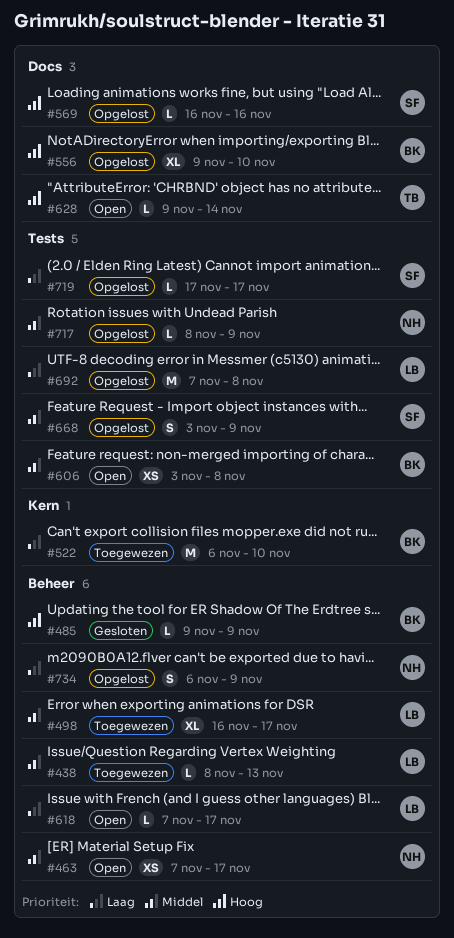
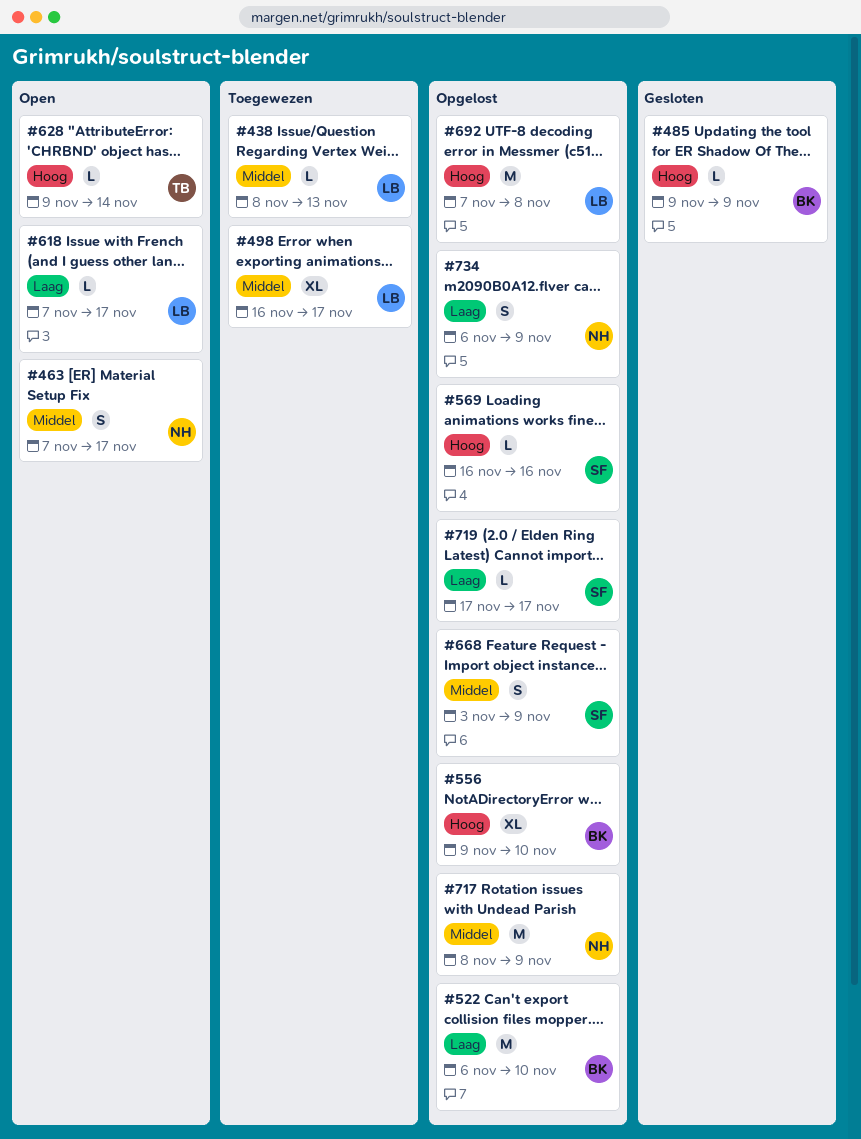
#463, estimate: XS -> S
#522, status: Toegewezen -> Opgelost
#606: present -> none
#692, priority: Laag -> Hoog
#717, estimate: L -> M

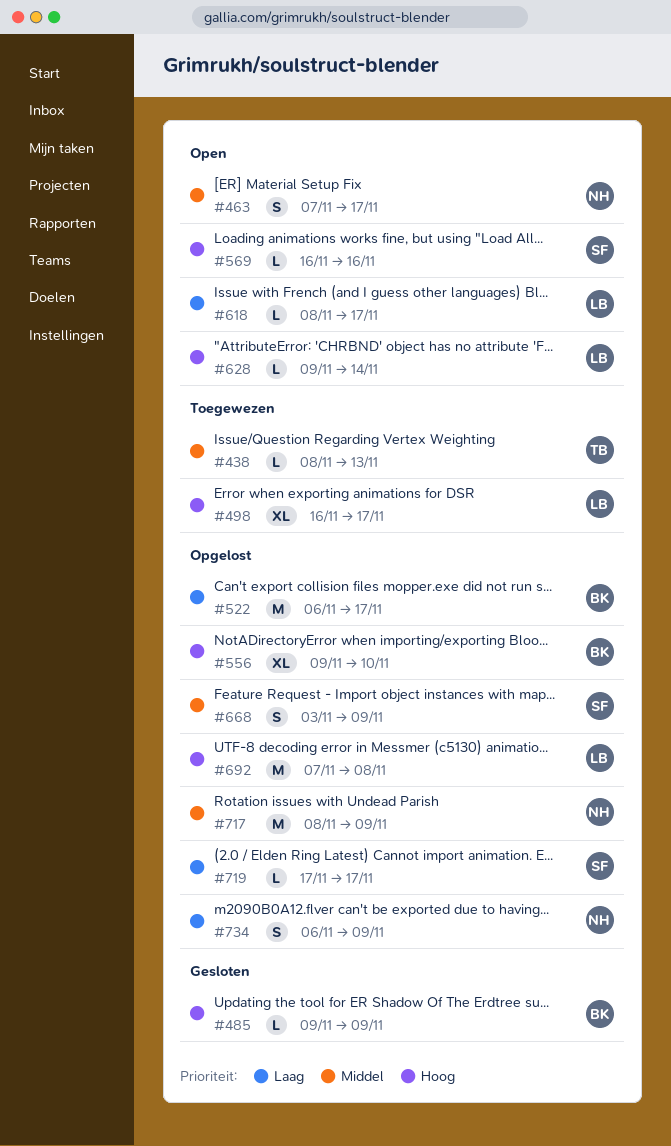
#438, owner: LB -> TB
#498, priority: Middel -> Hoog
#522, due: Nov 10 -> Nov 17
#569, status: Opgelost -> Open
#618, start: Nov 7 -> Nov 8
#628, owner: TB -> LB

